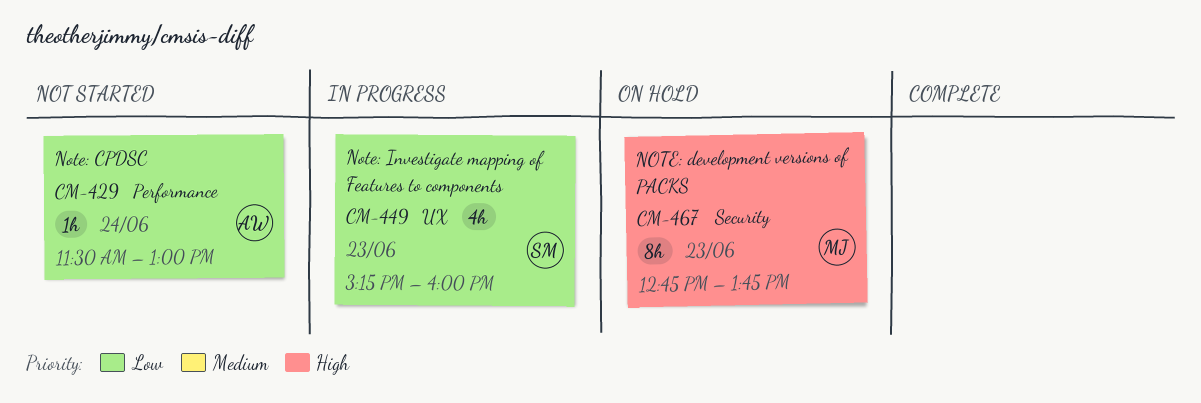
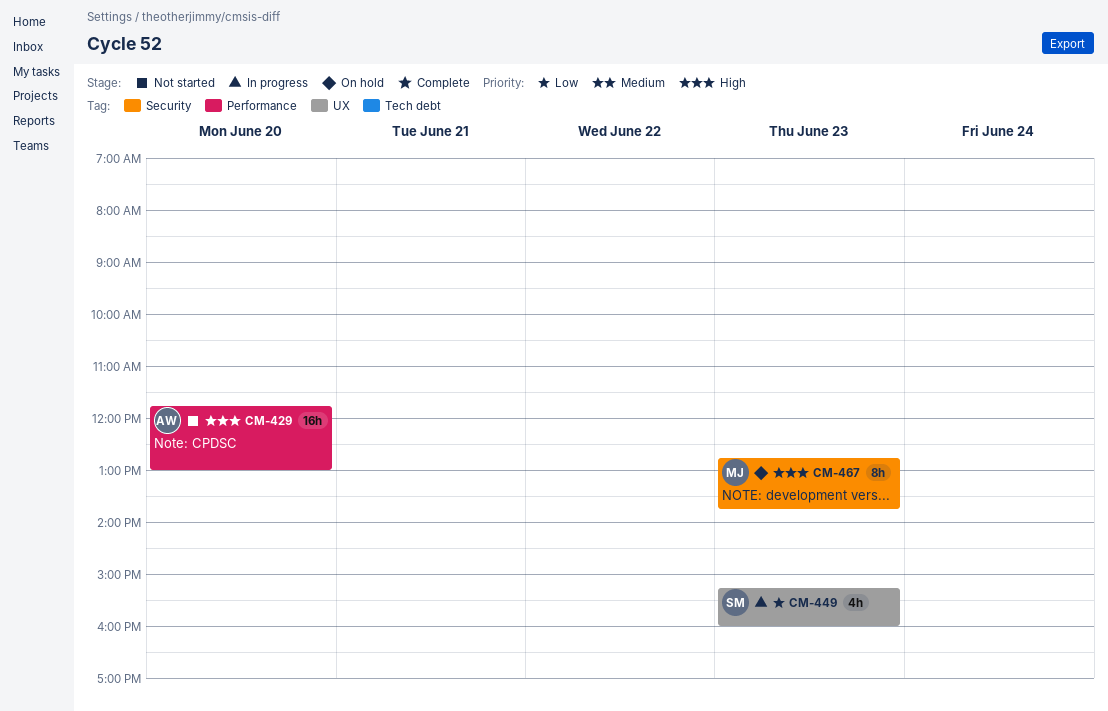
CM-429, priority: Low -> High
CM-429, estimate: 1h -> 16h
CM-429, day: Jun 24 -> Jun 20
CM-429, begins: 11:30 -> 11:45

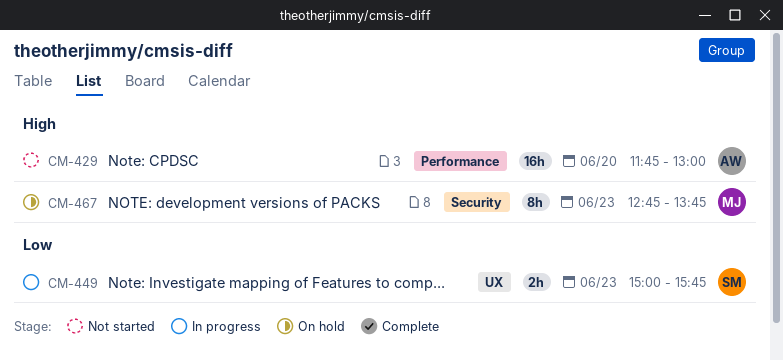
CM-449, estimate: 4h -> 2h
CM-449, begins: 15:15 -> 15:00
CM-449, ends: 16:00 -> 15:45

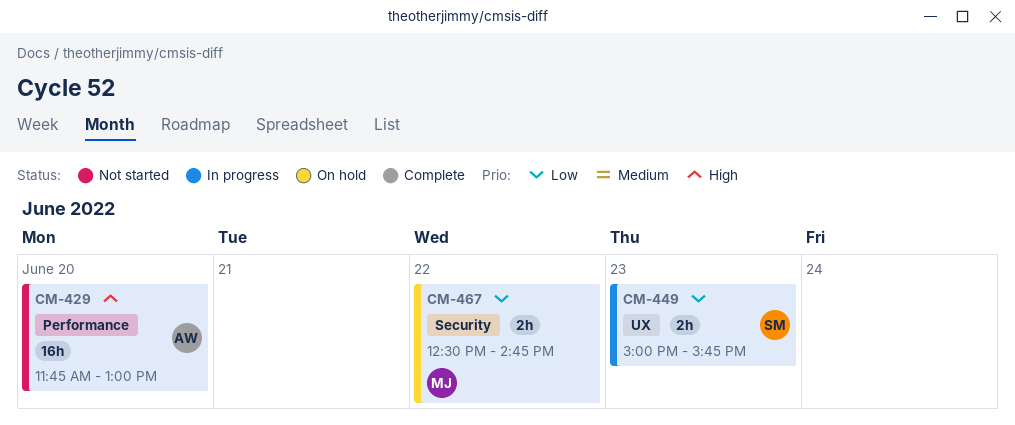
CM-467, priority: High -> Low
CM-467, estimate: 8h -> 2h
CM-467, day: Jun 23 -> Jun 22
CM-467, begins: 12:45 -> 12:30
CM-467, ends: 13:45 -> 14:45

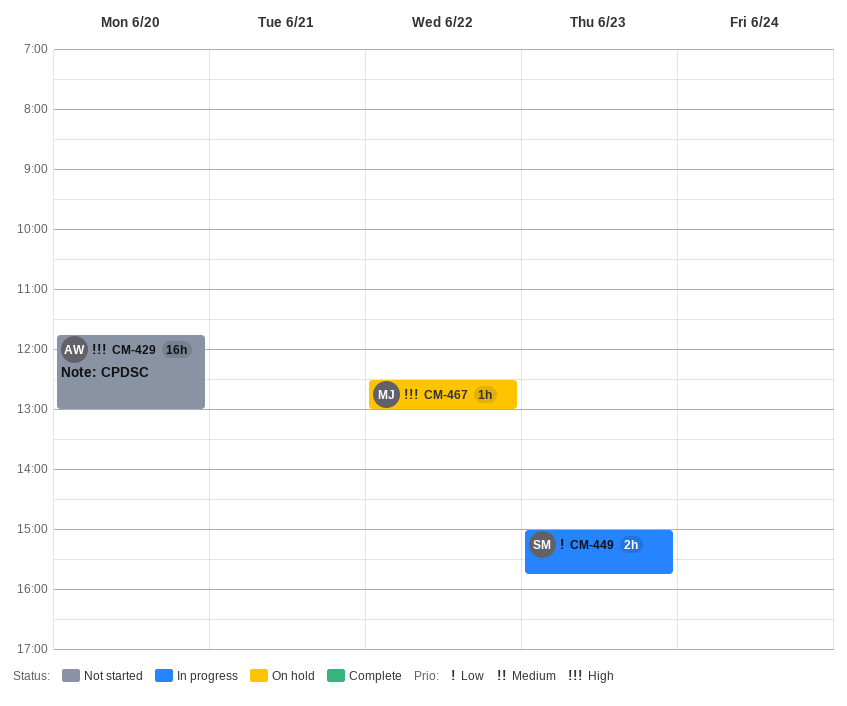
CM-467, priority: Low -> High
CM-467, estimate: 2h -> 1h
CM-467, ends: 14:45 -> 13:00

